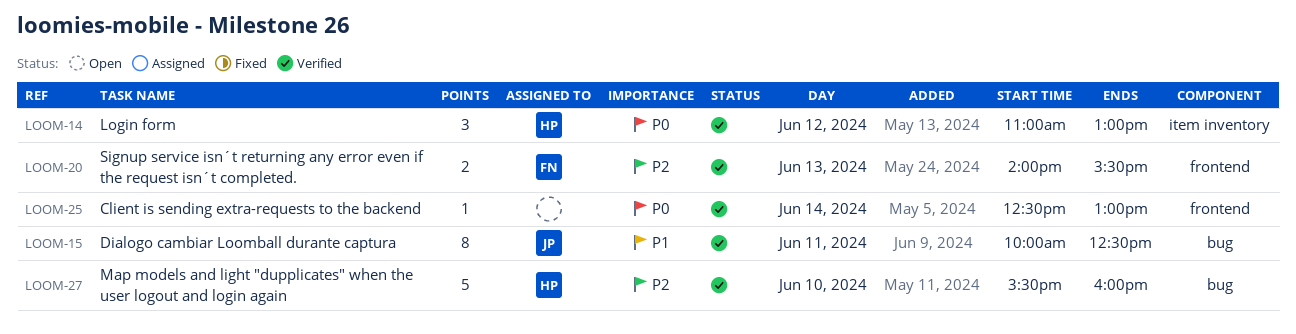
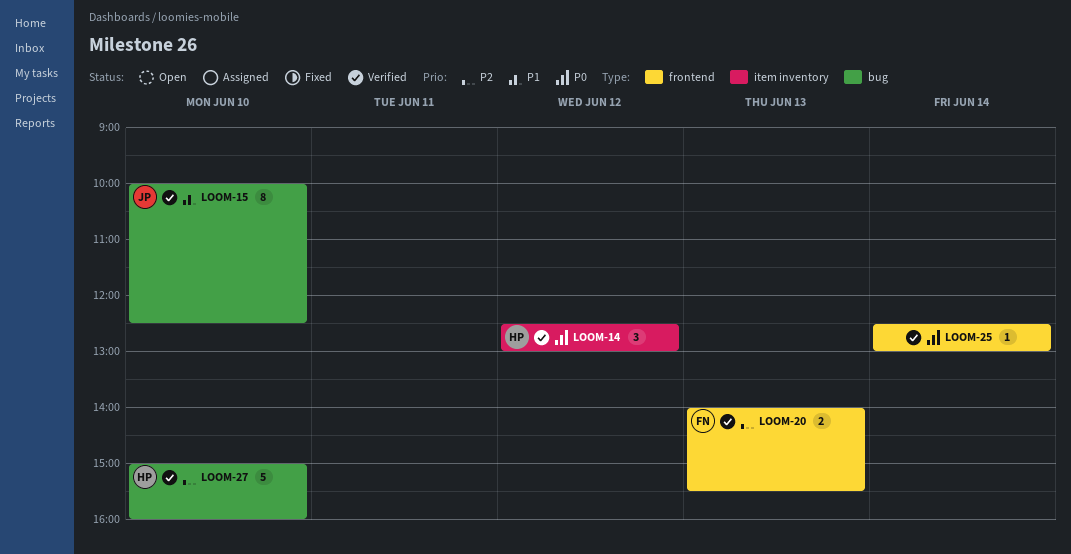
LOOM-14, begins: 11:00 -> 12:30
LOOM-15, day: Jun 11 -> Jun 10
LOOM-27, begins: 15:30 -> 15:00

